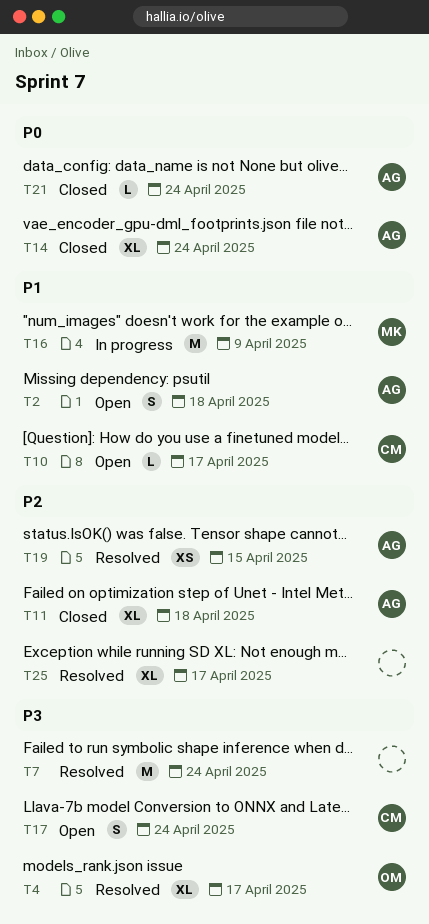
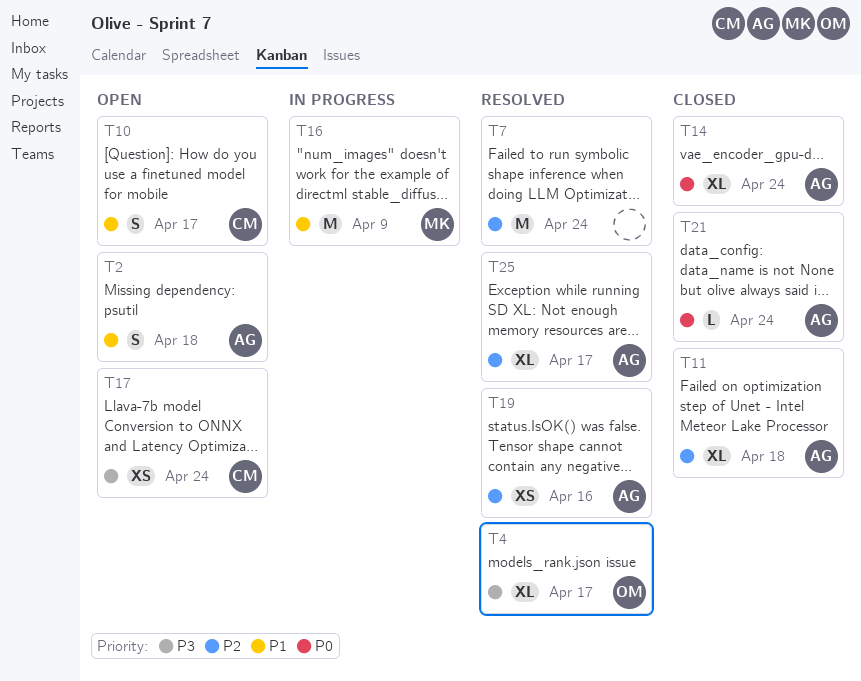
T7, priority: P3 -> P2
T10, estimate: L -> S
T17, estimate: S -> XS
T19, due: Apr 15 -> Apr 16
T25, owner: none -> AG

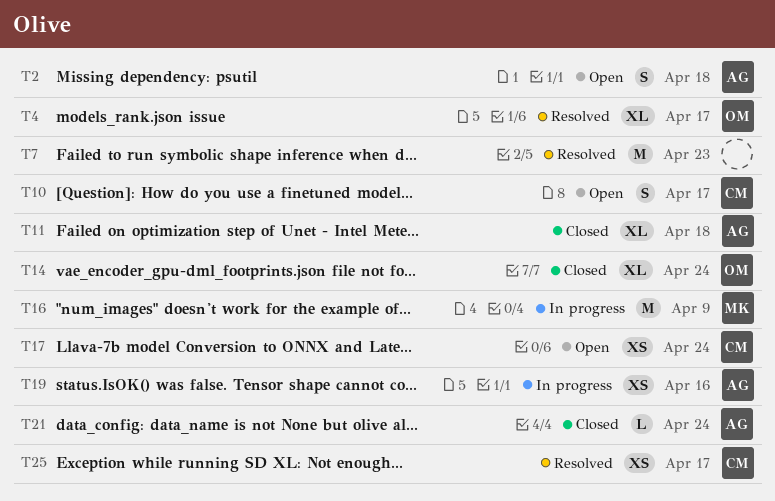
T7, due: Apr 24 -> Apr 23
T14, owner: AG -> OM
T19, status: Resolved -> In progress
T25, owner: AG -> CM
T25, estimate: XL -> XS

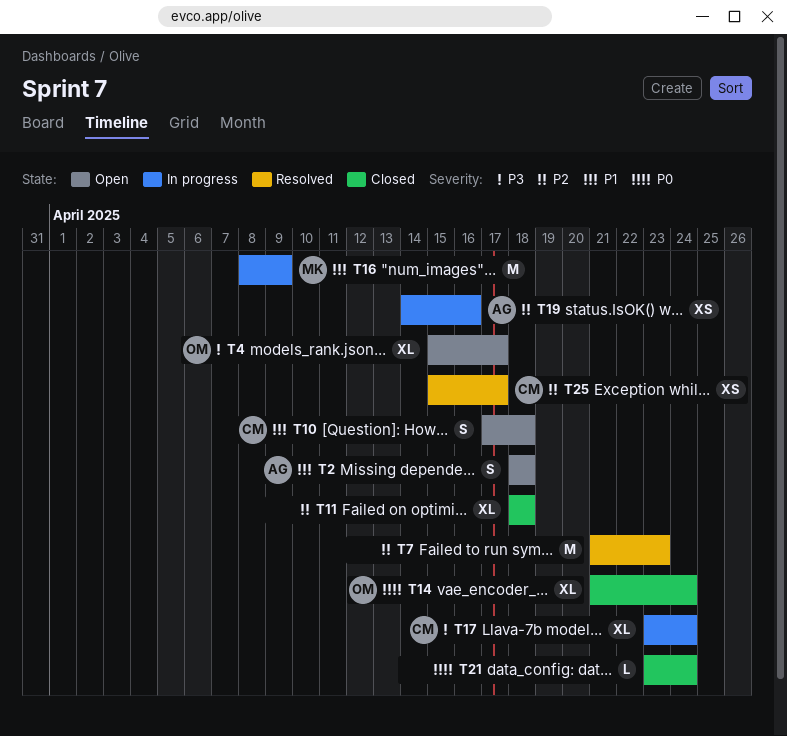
T4, status: Resolved -> Open
T10, due: Apr 17 -> Apr 18
T11, owner: AG -> none
T17, status: Open -> In progress
T17, estimate: XS -> XL
T21, owner: AG -> none

